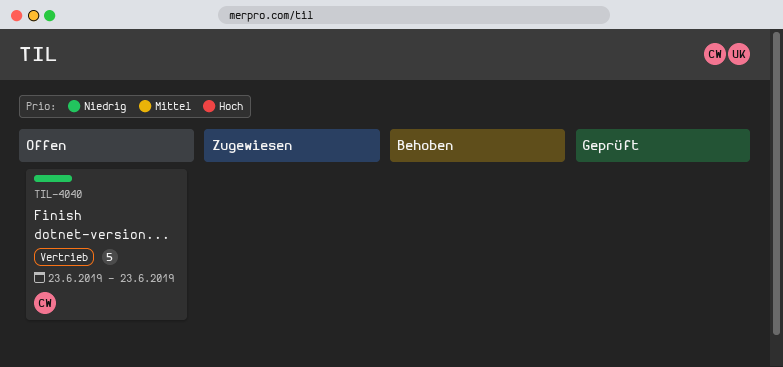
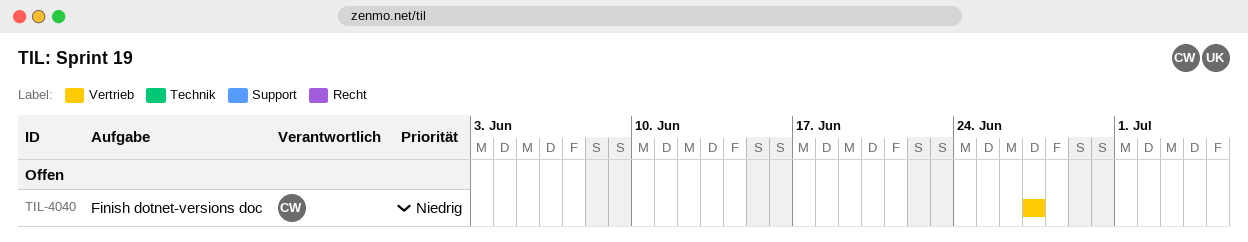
TIL-4040, start: Jun 23 -> Jun 27
TIL-4040, due: Jun 23 -> Jun 27

